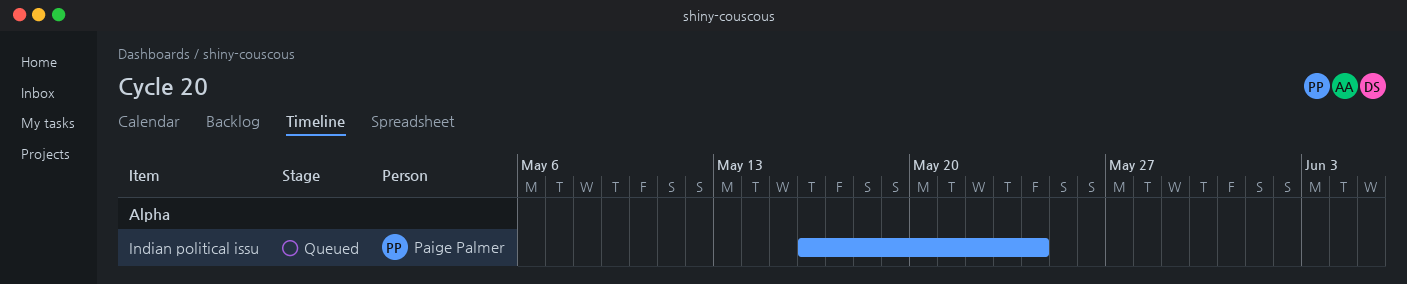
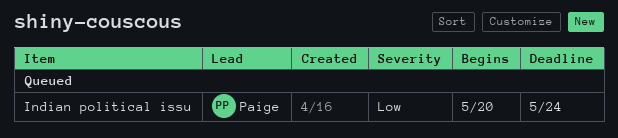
Indian political issu, start: May 16 -> May 20

